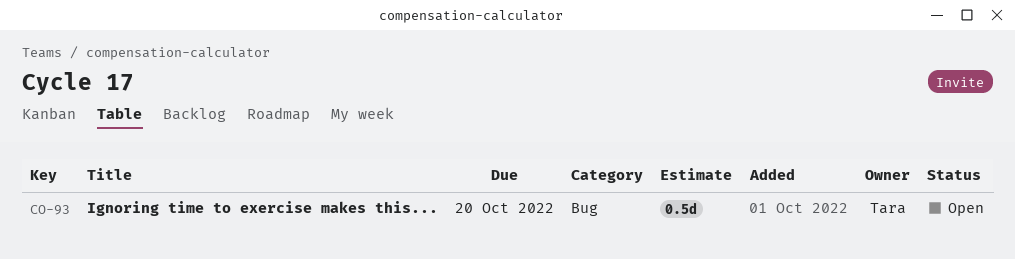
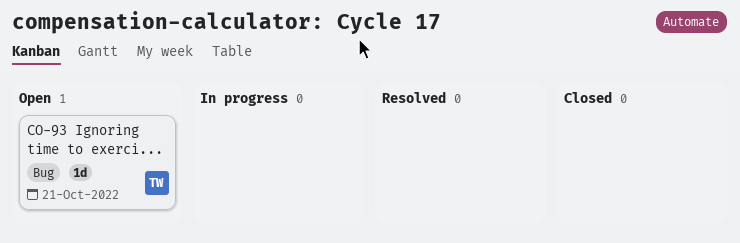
CO-93, estimate: 0.5d -> 1d
CO-93, due: Oct 20 -> Oct 21

